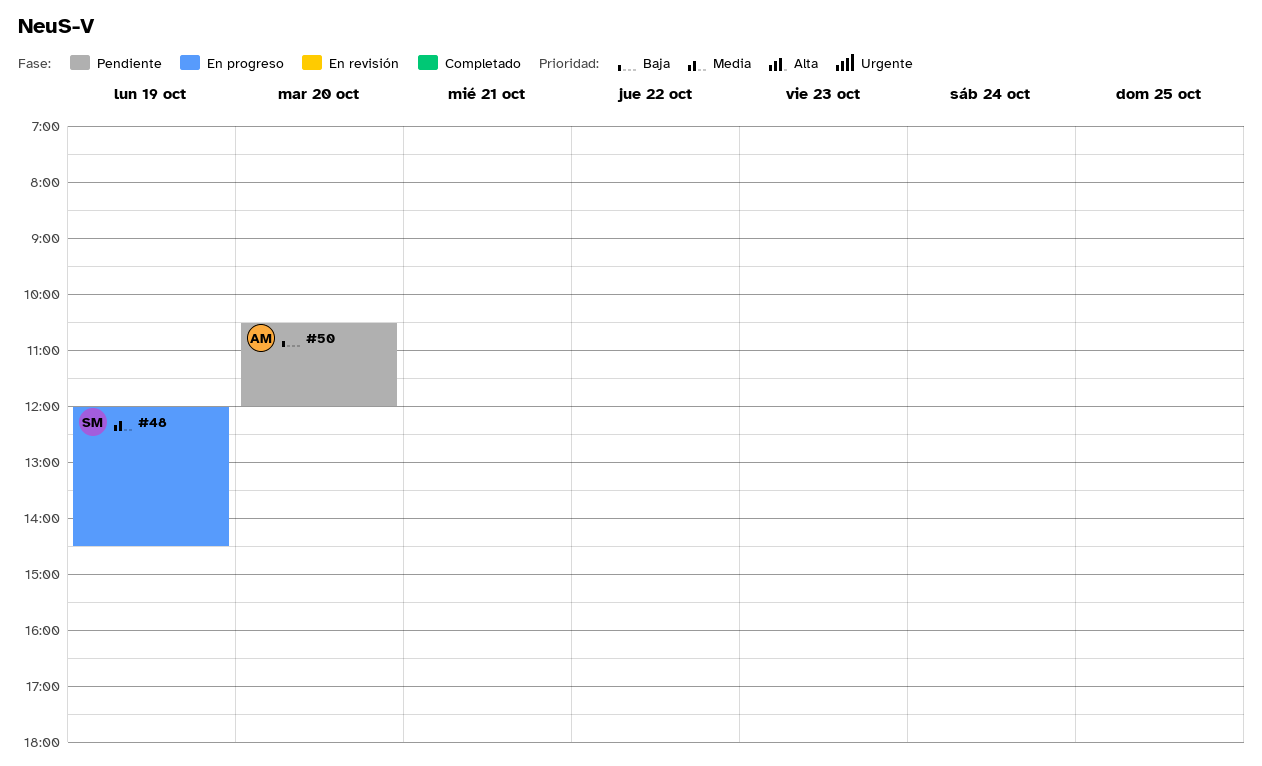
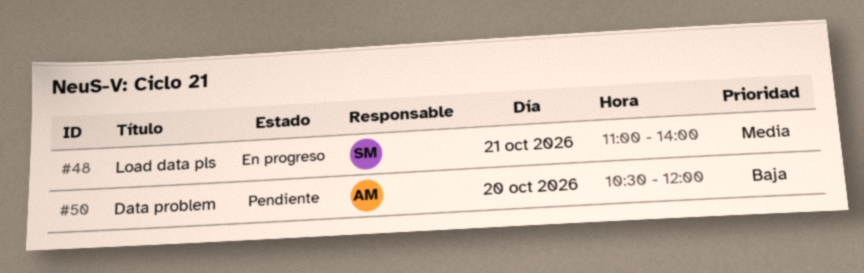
#48, day: Oct 19 -> Oct 21
#48, begins: 12:00 -> 11:00
#48, ends: 14:30 -> 14:00

